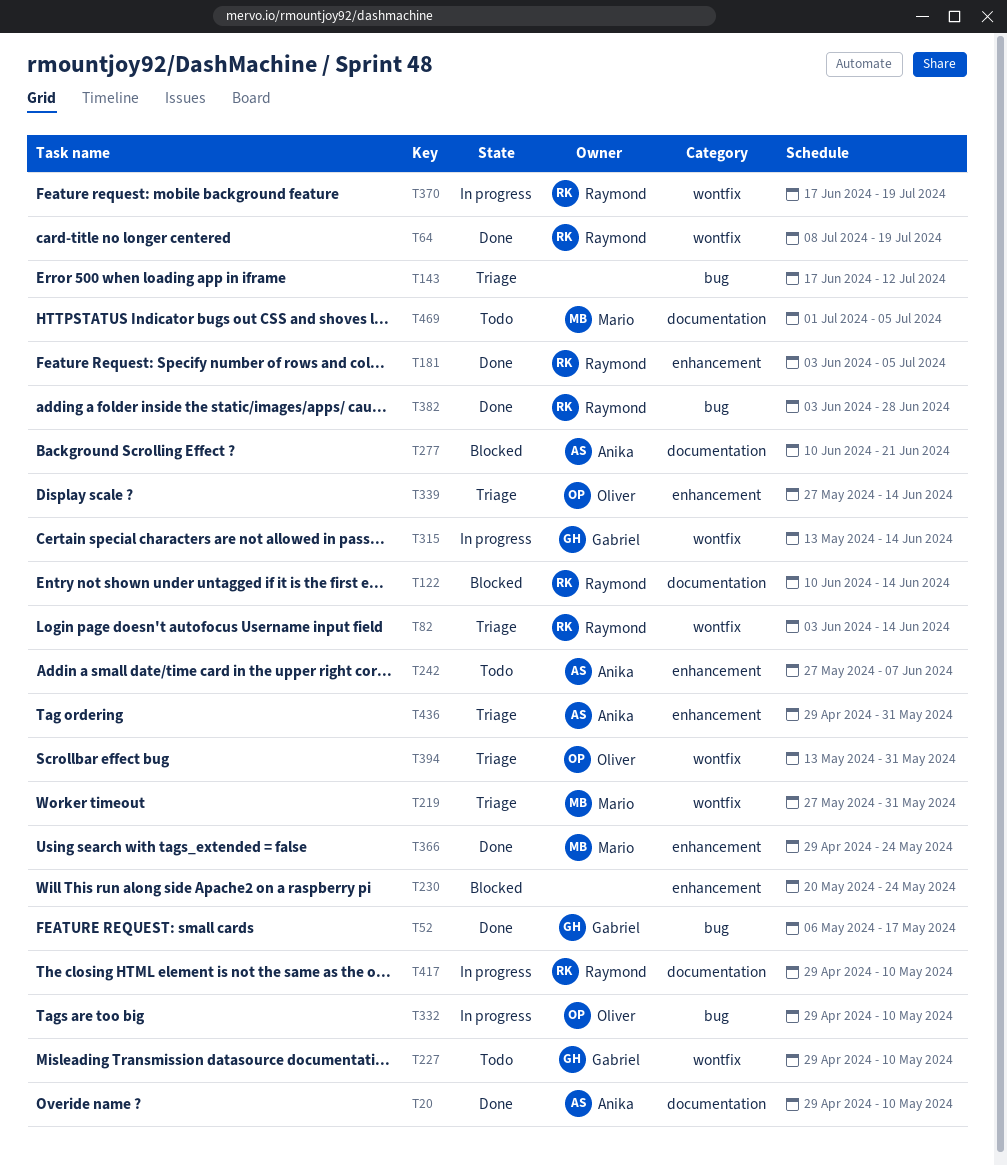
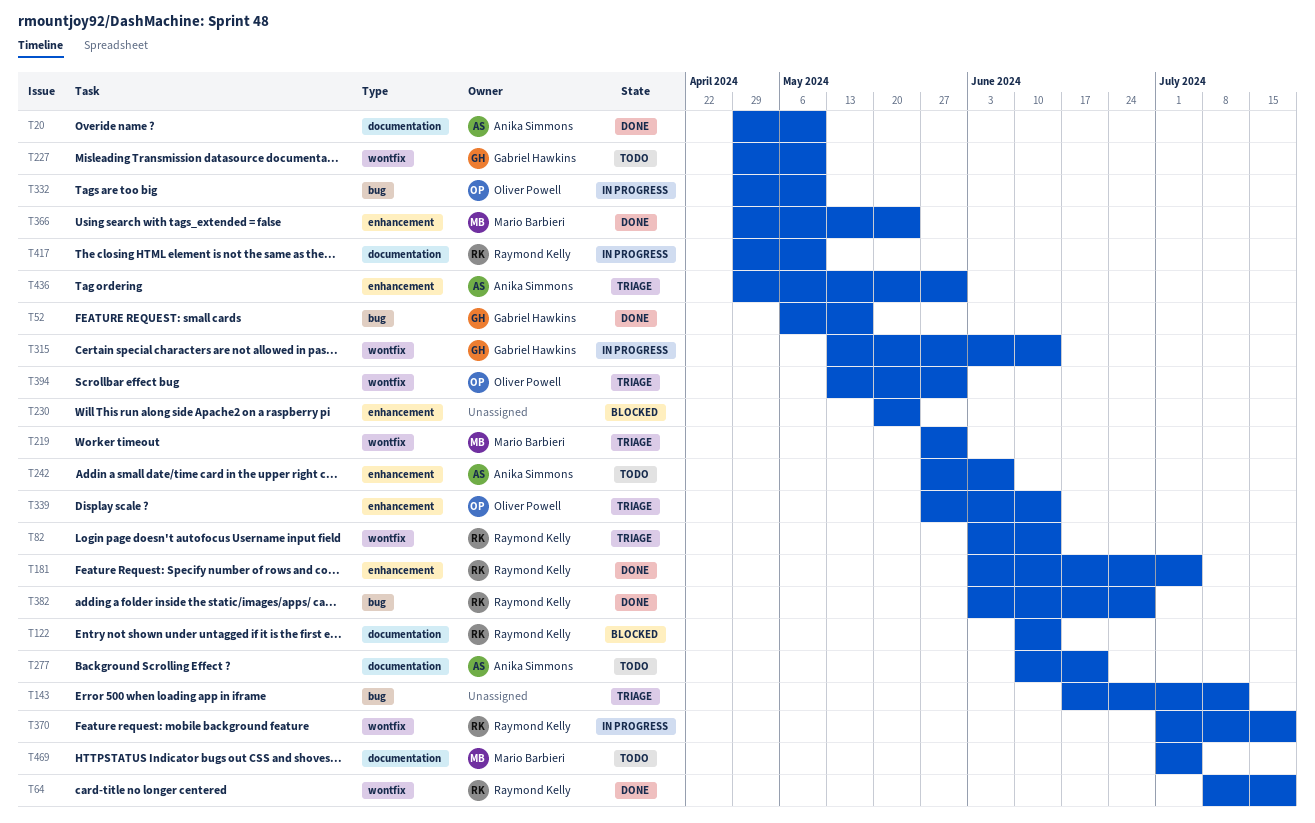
T277, status: Blocked -> Todo
T370, start: Jun 17 -> Jul 1

